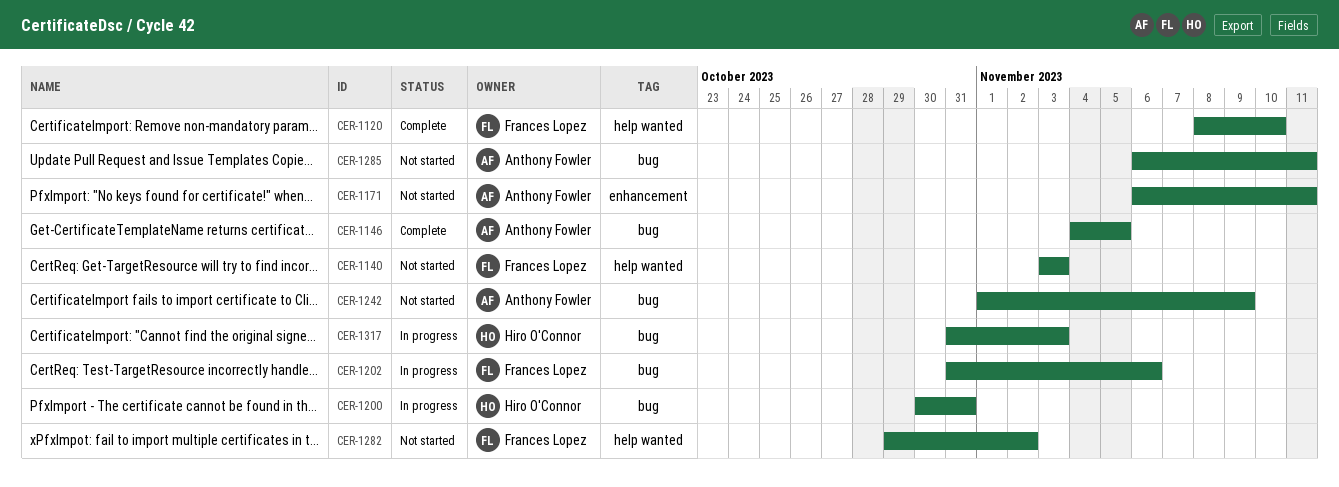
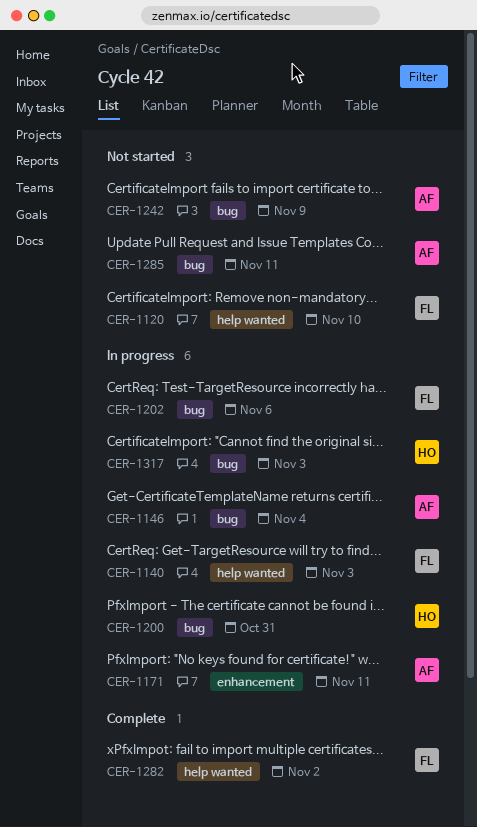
CER-1120, status: Complete -> Not started
CER-1140, status: Not started -> In progress
CER-1146, status: Complete -> In progress
CER-1146, due: Nov 5 -> Nov 4
CER-1171, status: Not started -> In progress
CER-1282, status: Not started -> Complete

